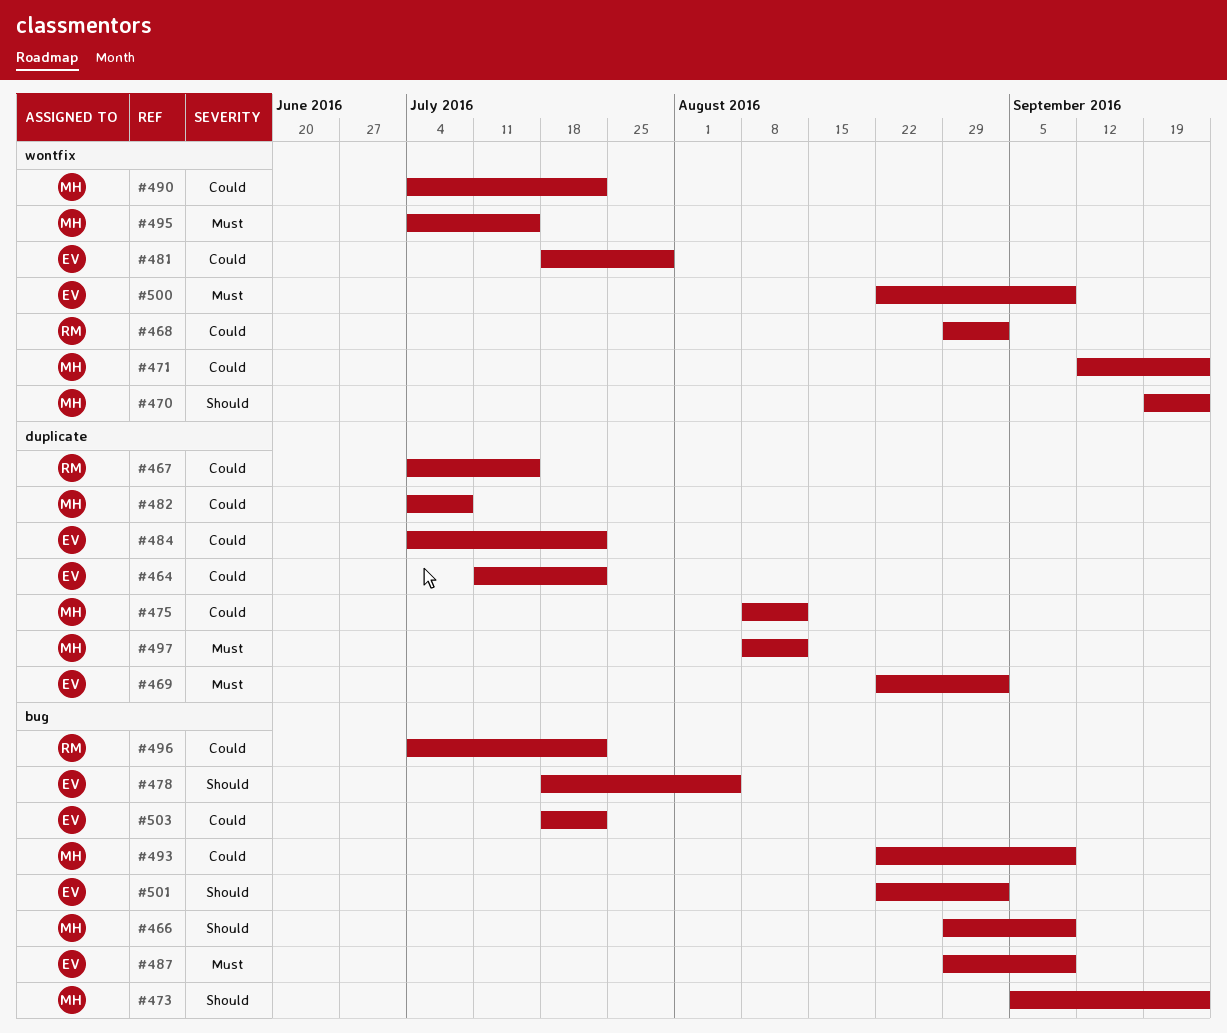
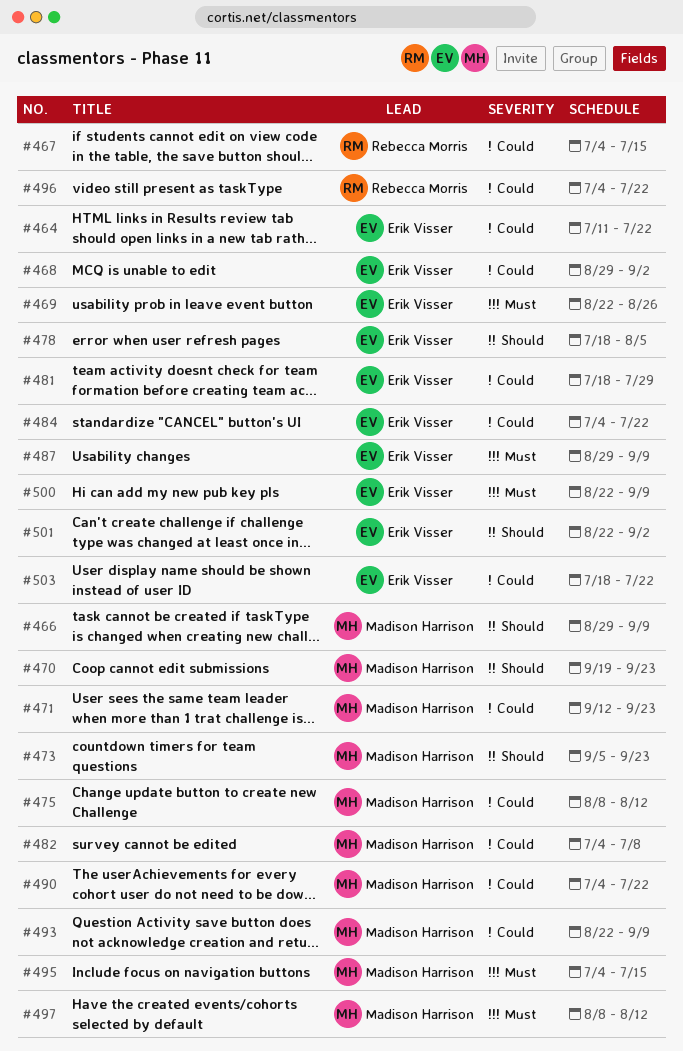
#468, owner: Rebecca Morris -> Erik Visser
#469, due: Sep 2 -> Aug 26

